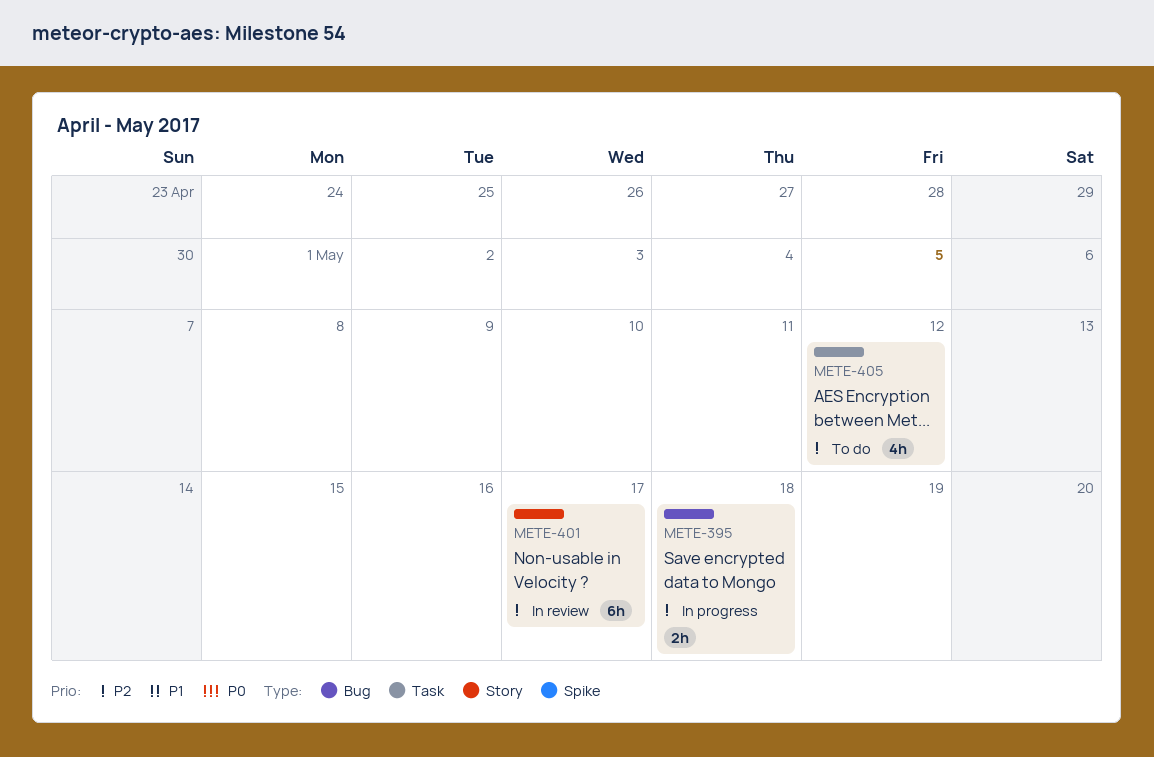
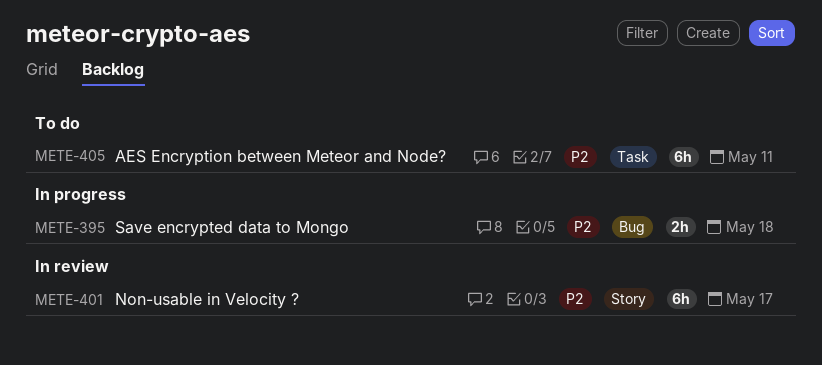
METE-405, estimate: 4h -> 6h
METE-405, due: May 12 -> May 11

